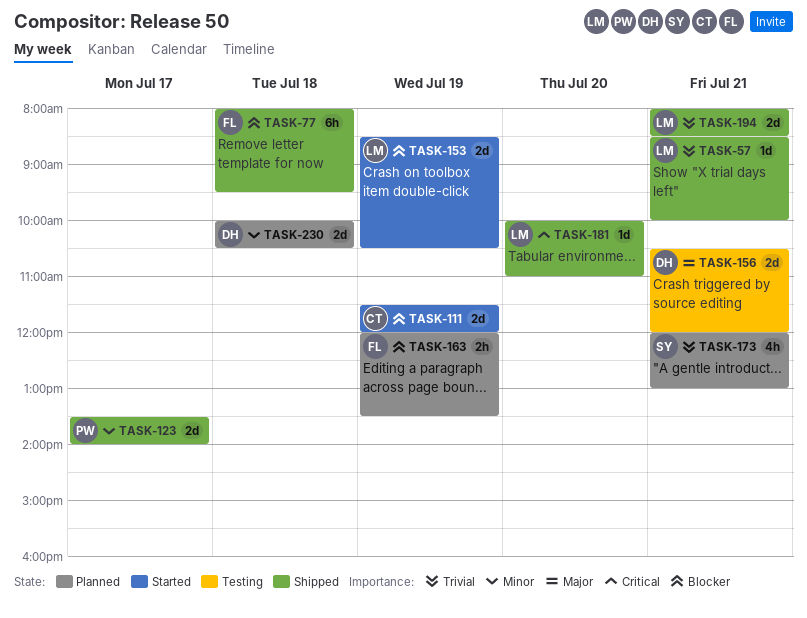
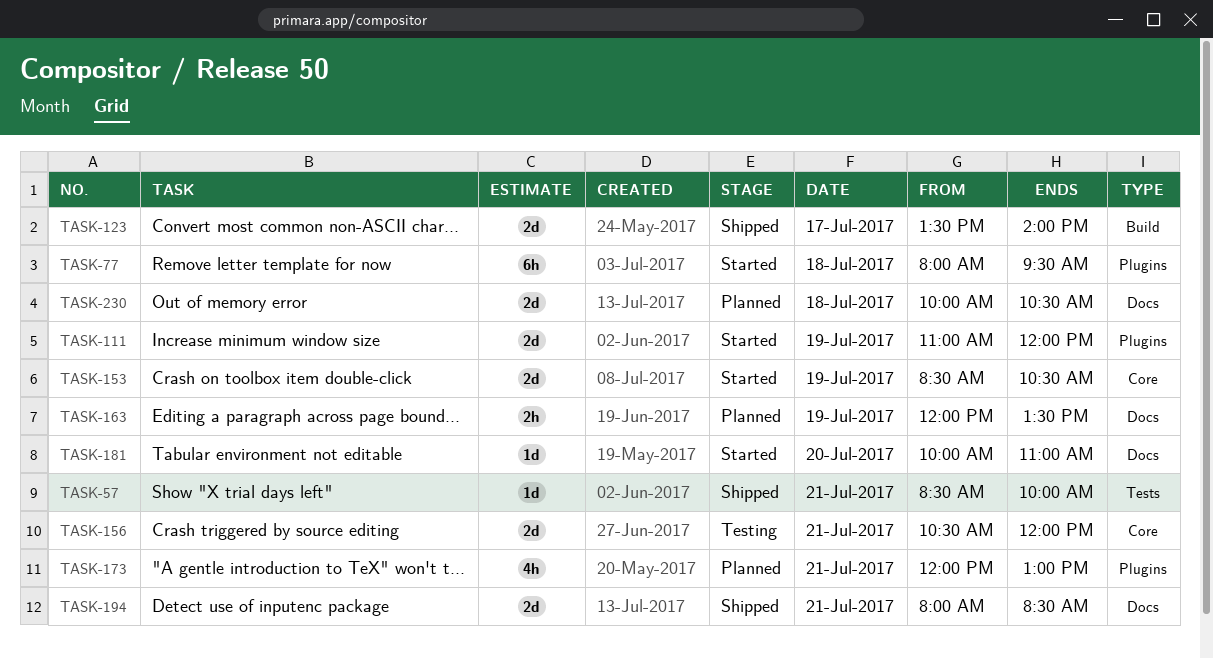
TASK-77, status: Shipped -> Started
TASK-111, begins: 11:30 -> 11:00
TASK-181, status: Shipped -> Started

